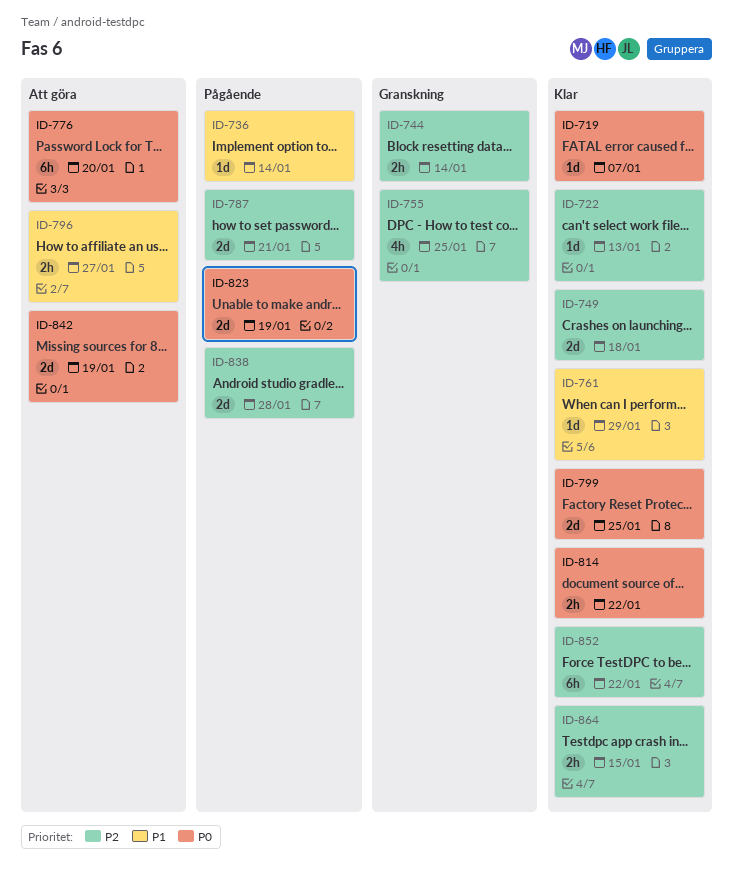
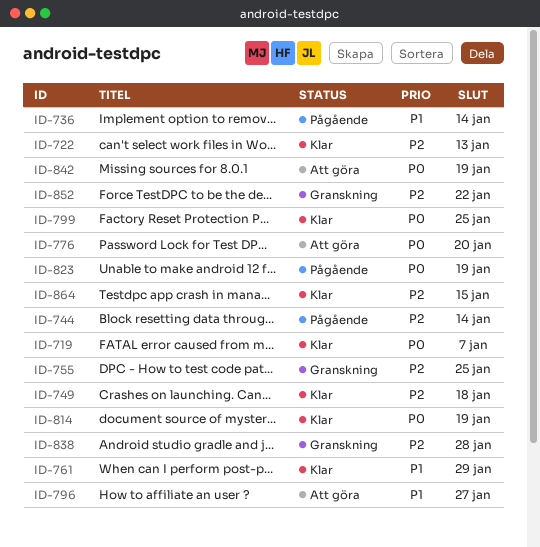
ID-744, status: Granskning -> Pågående
ID-787: present -> none
ID-814, due: Jan 22 -> Jan 19
ID-838, status: Pågående -> Granskning
ID-852, status: Klar -> Granskning

